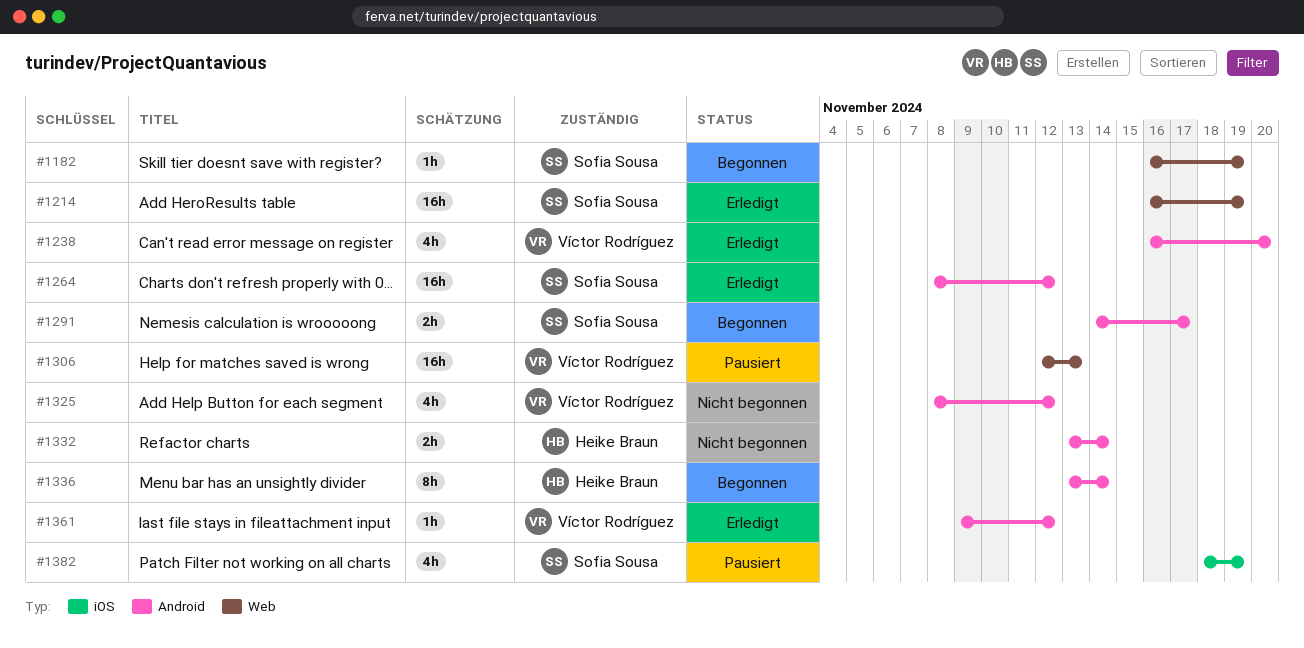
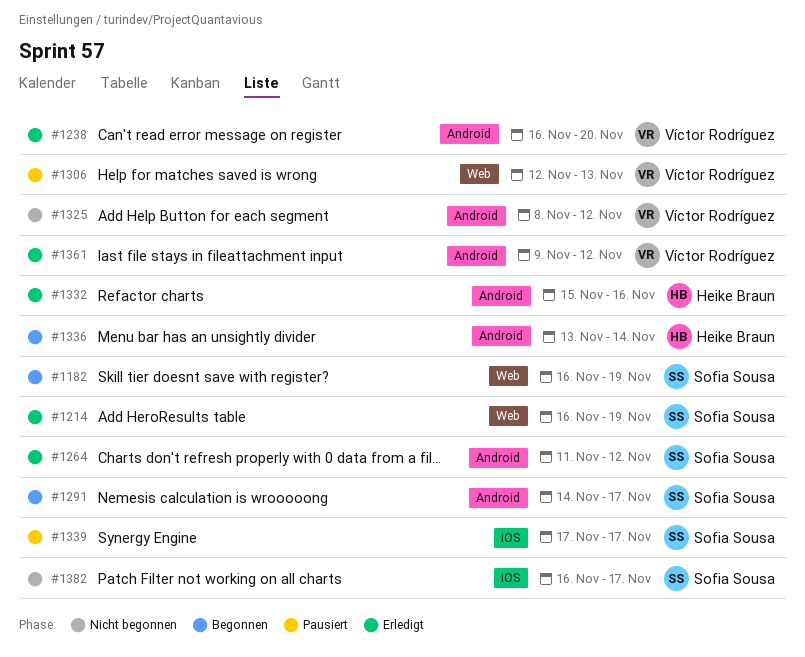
#1264, start: Nov 8 -> Nov 11
#1332, status: Nicht begonnen -> Erledigt
#1332, start: Nov 13 -> Nov 15
#1332, due: Nov 14 -> Nov 16
#1339: none -> present
#1382, status: Pausiert -> Nicht begonnen
#1382, start: Nov 18 -> Nov 16
#1382, due: Nov 19 -> Nov 17

